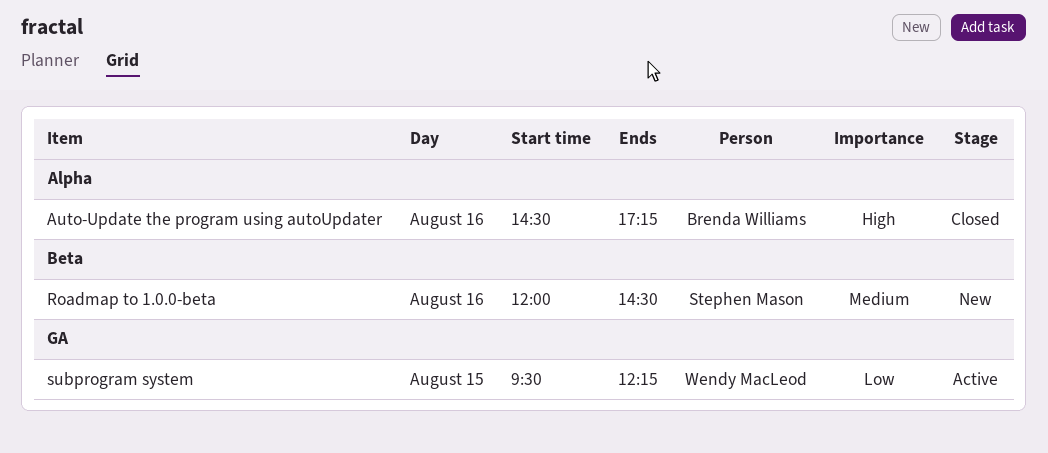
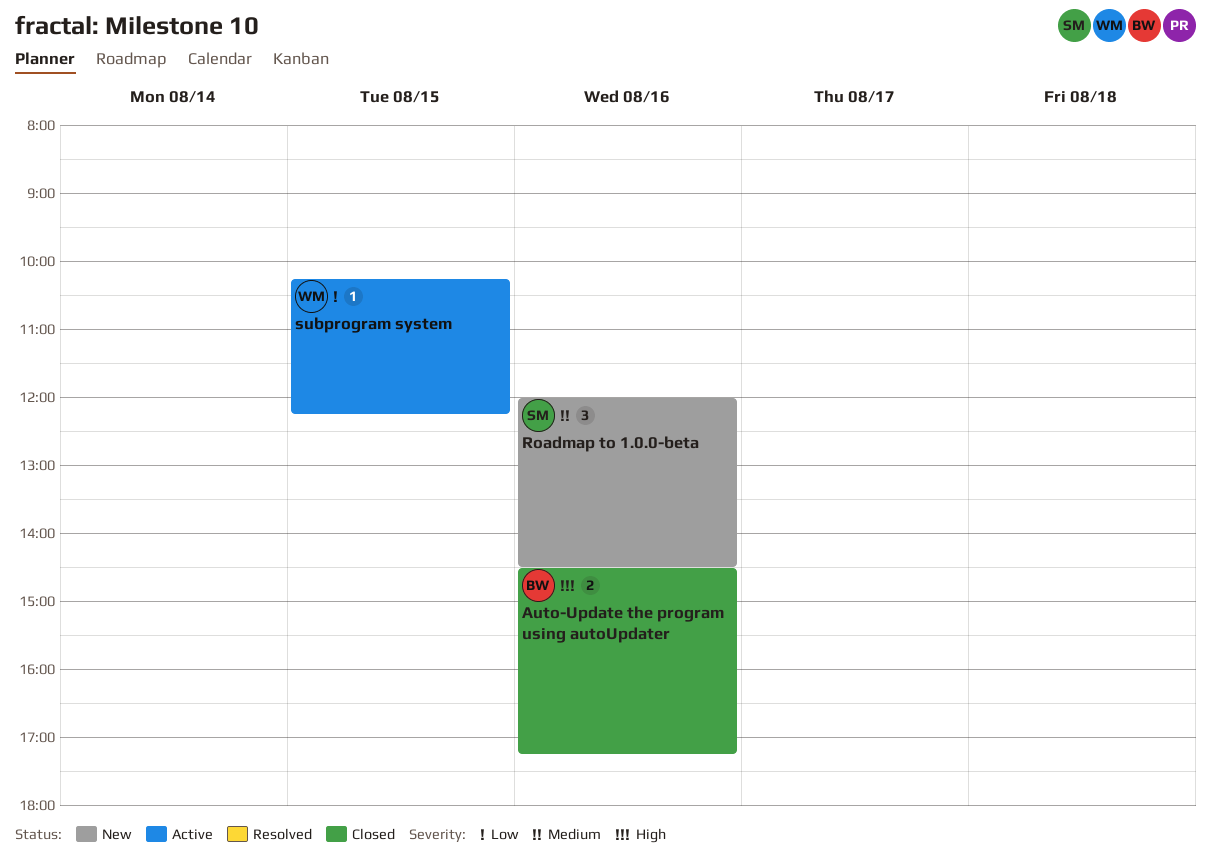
subprogram system, begins: 09:30 -> 10:15

